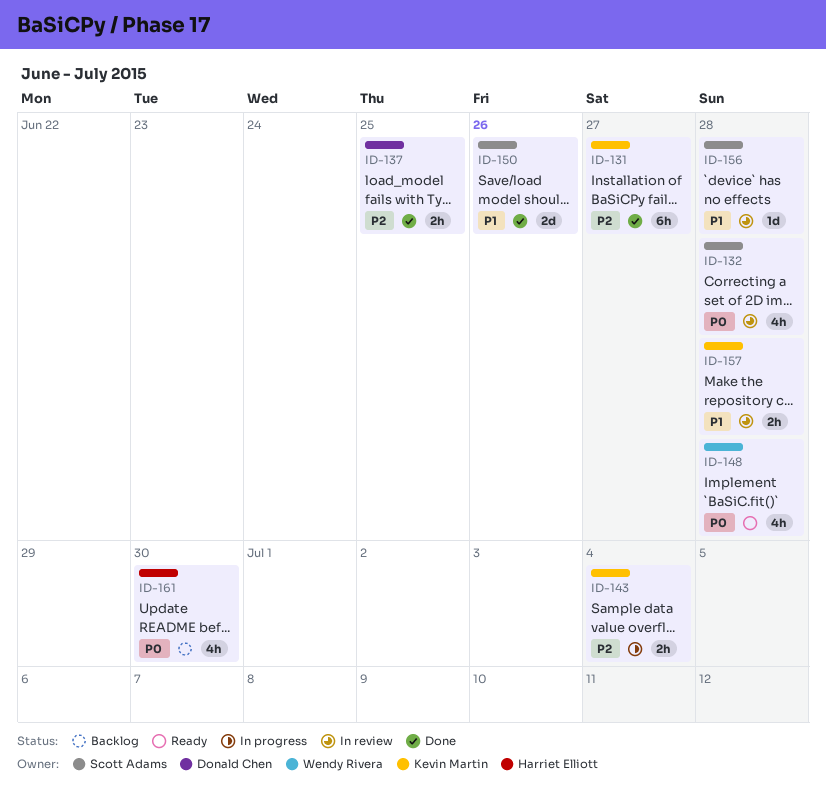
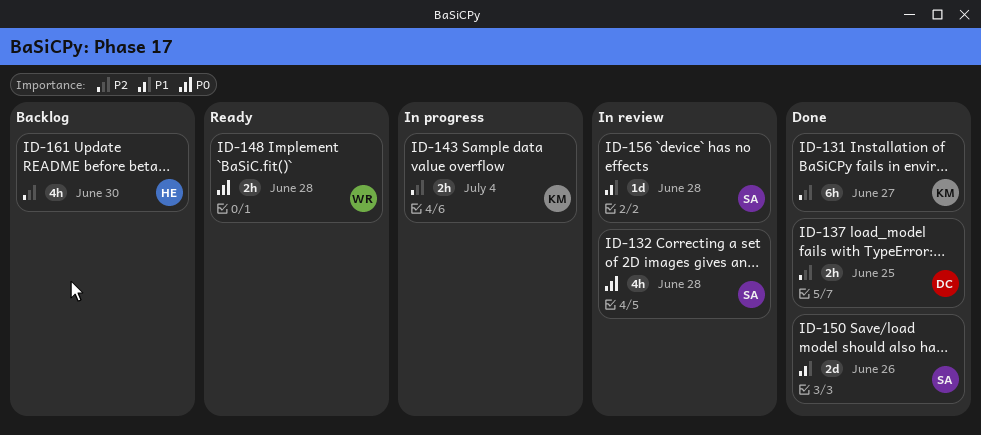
ID-148, estimate: 4h -> 2h
ID-157: present -> none
ID-161, priority: P0 -> P2

